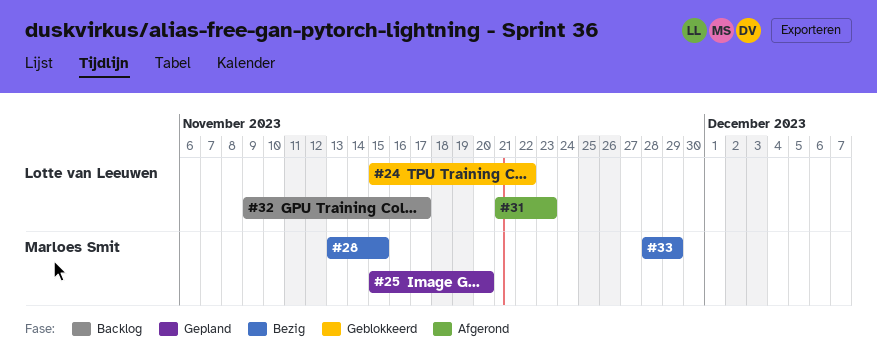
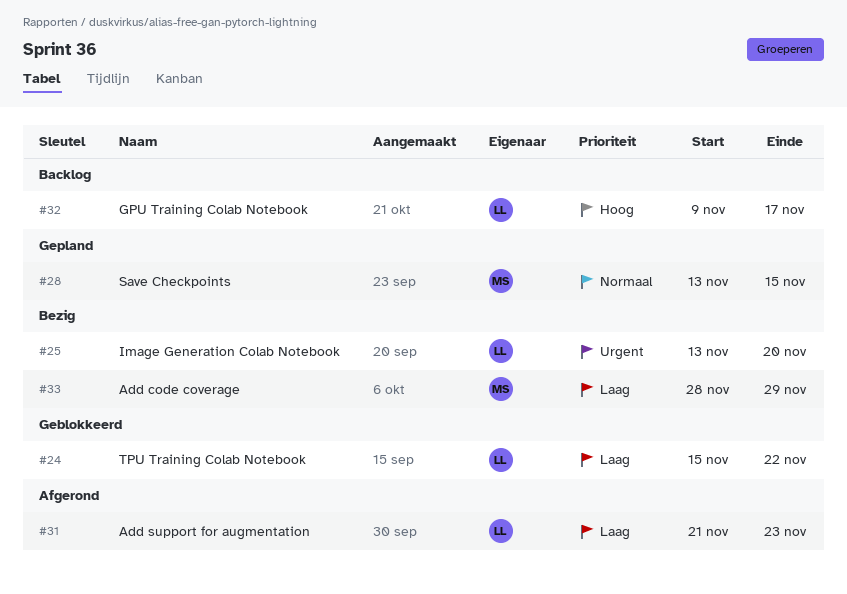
#25, status: Gepland -> Bezig
#25, owner: Marloes Smit -> Lotte van Leeuwen
#25, start: Nov 15 -> Nov 13
#28, status: Bezig -> Gepland

